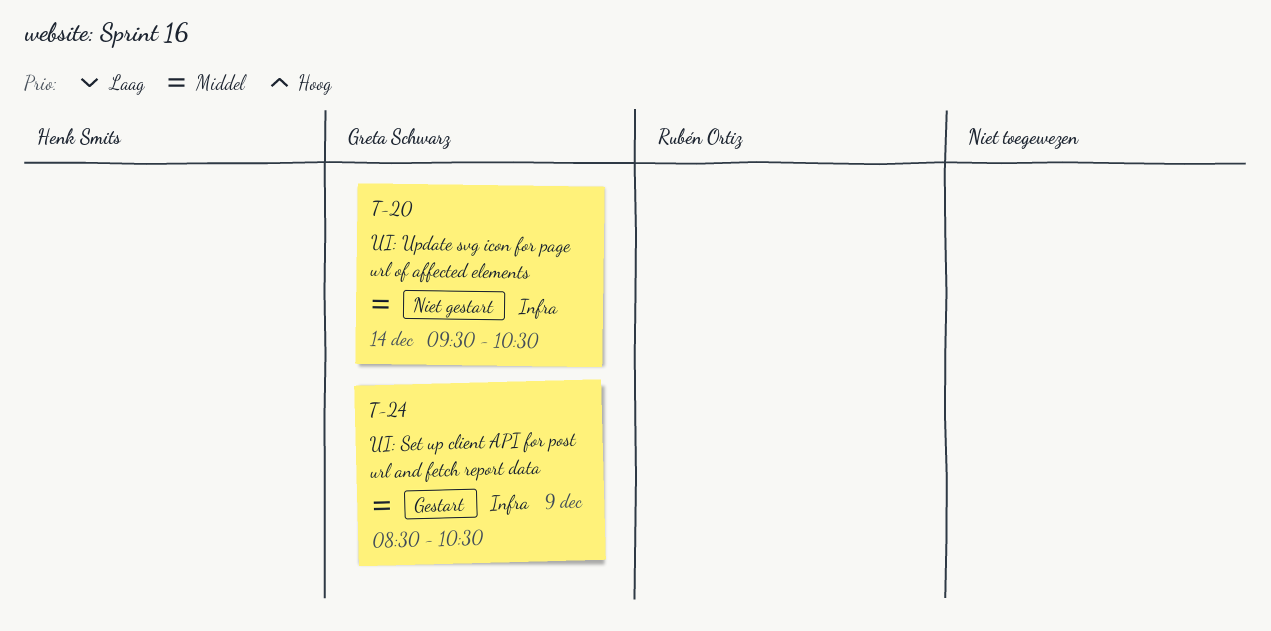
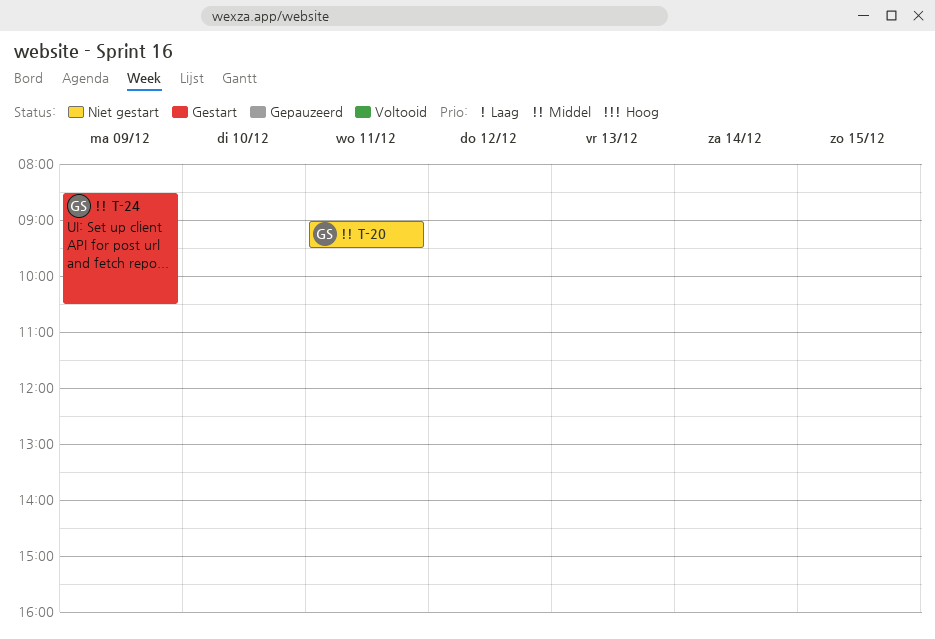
T-20, day: Dec 14 -> Dec 11
T-20, begins: 09:30 -> 09:00
T-20, ends: 10:30 -> 09:30

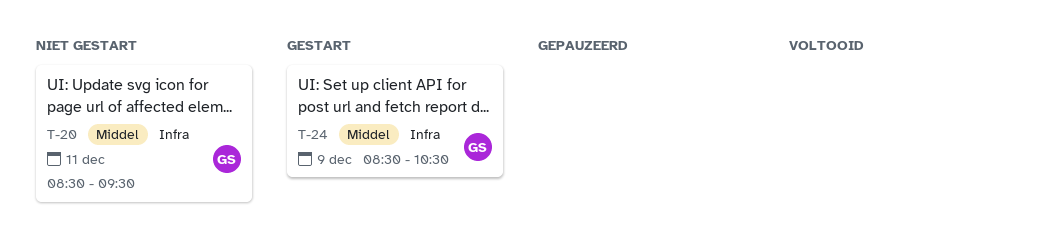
T-20, begins: 09:00 -> 08:30

